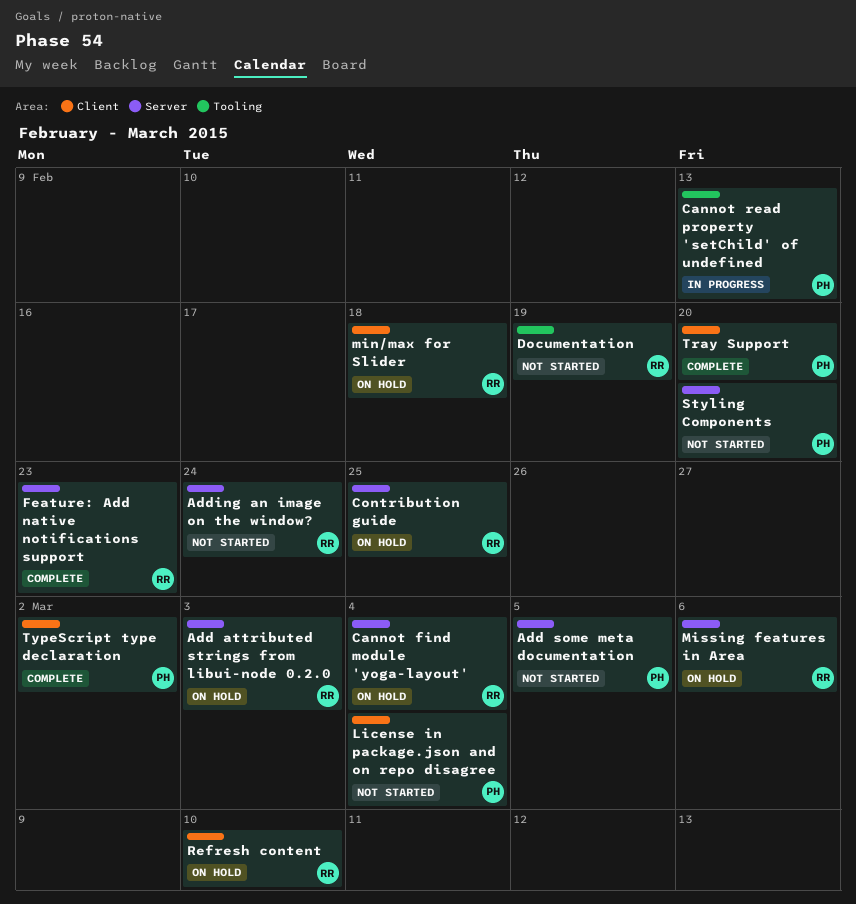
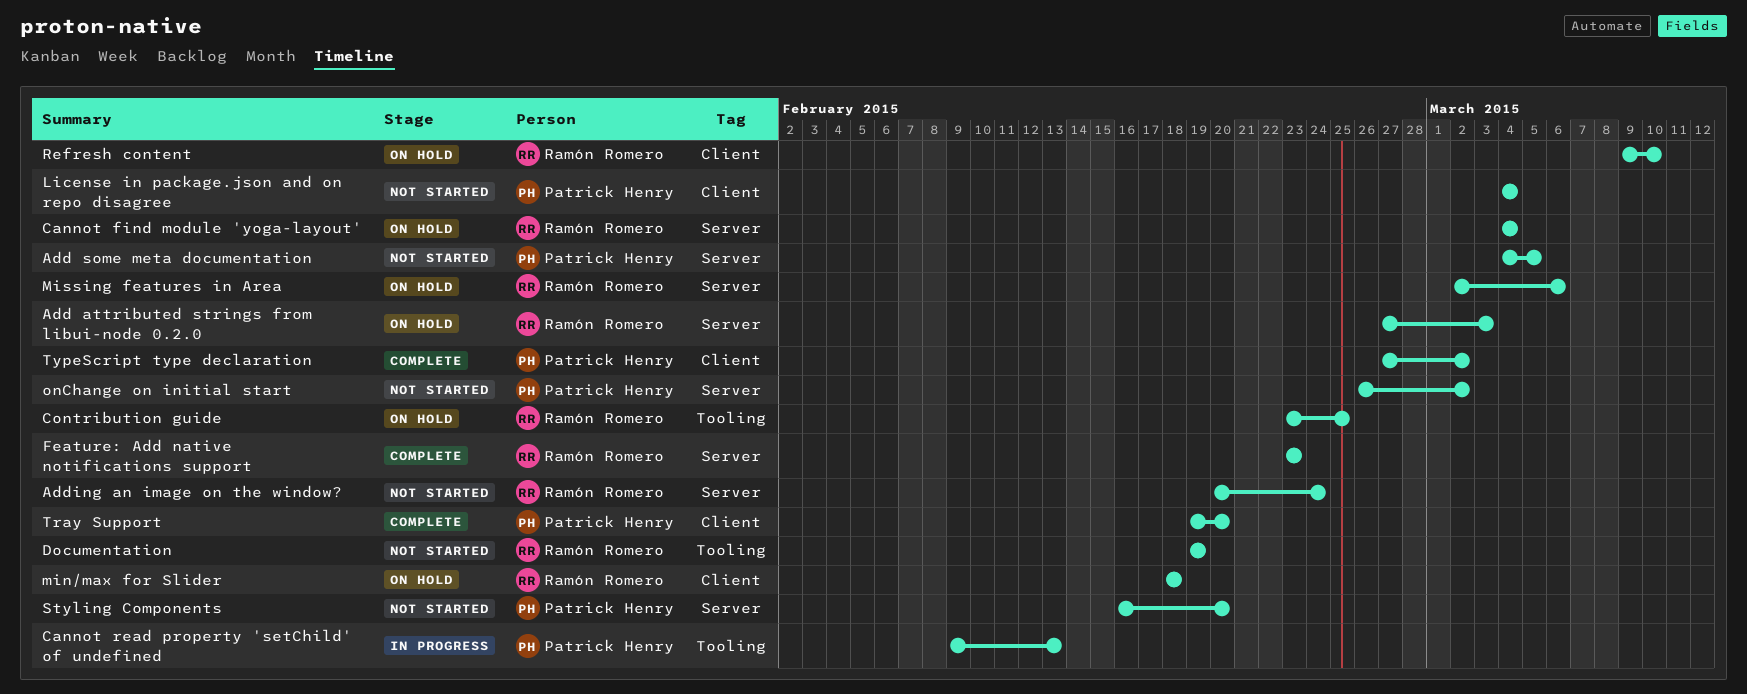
Contribution guide, label: Server -> Tooling
onChange on initial start: none -> present

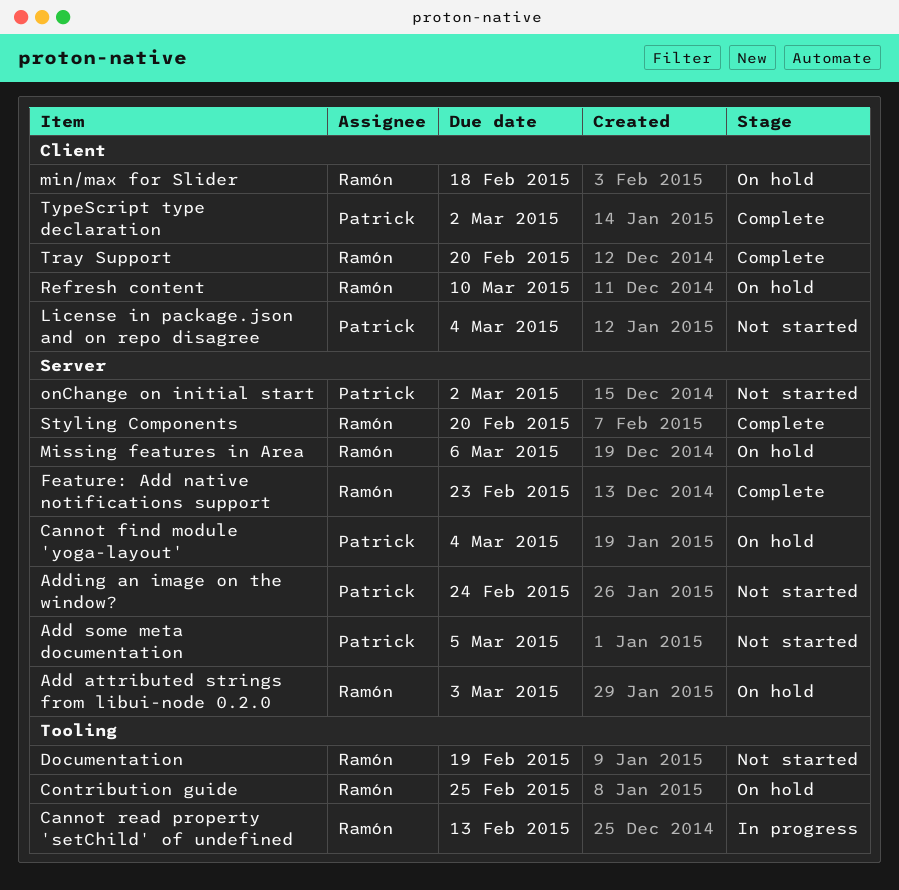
Adding an image on the window?, owner: Ramón Romero -> Patrick Henry
Cannot find module 'yoga-layout', owner: Ramón Romero -> Patrick Henry
Cannot read property 'setChild' of undefined, owner: Patrick Henry -> Ramón Romero
Styling Components, status: Not started -> Complete
Styling Components, owner: Patrick Henry -> Ramón Romero
Tray Support, owner: Patrick Henry -> Ramón Romero

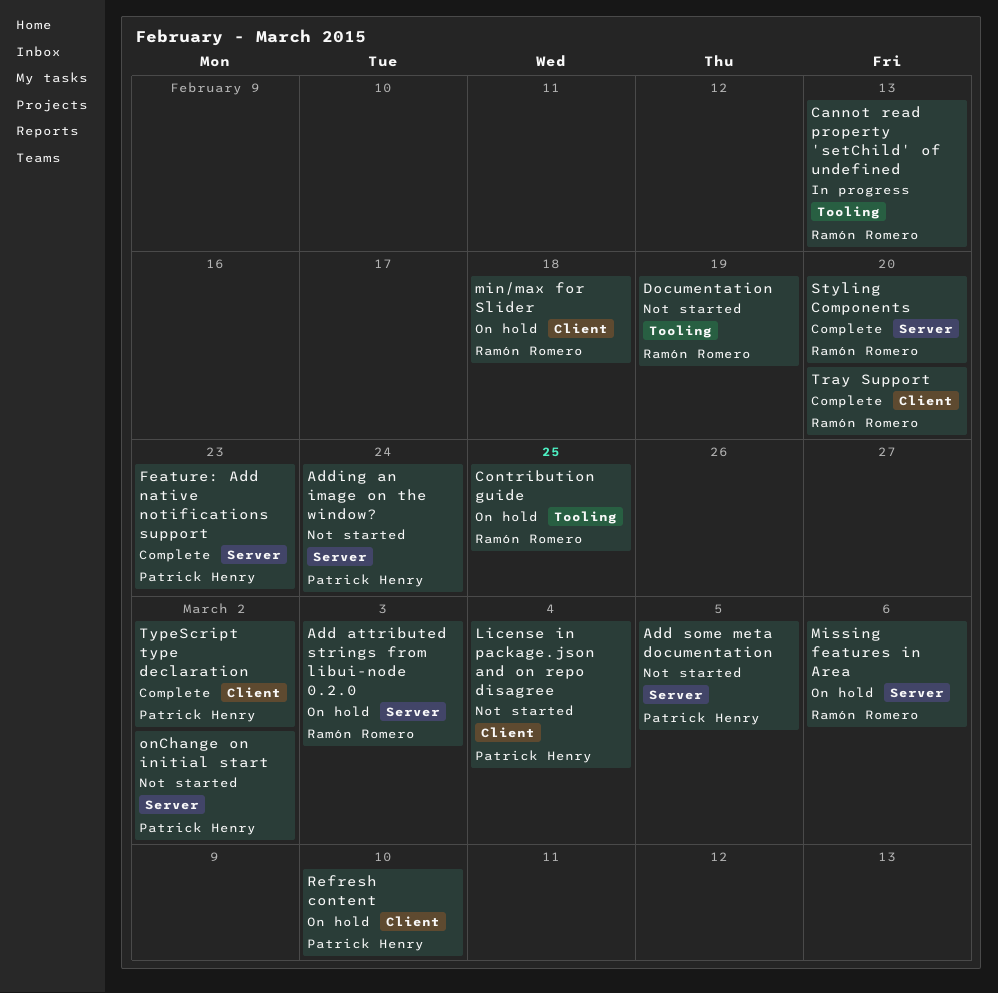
Cannot find module 'yoga-layout': present -> none
Feature: Add native notifications support, owner: Ramón Romero -> Patrick Henry
Refresh content, owner: Ramón Romero -> Patrick Henry

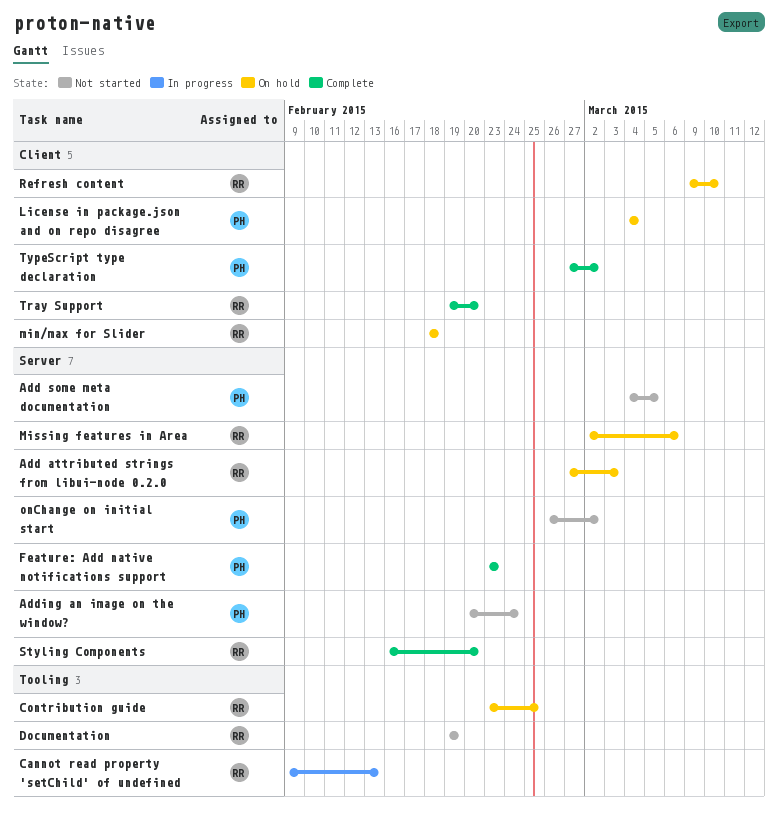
License in package.json and on repo disagree, status: Not started -> On hold
Refresh content, owner: Patrick Henry -> Ramón Romero

